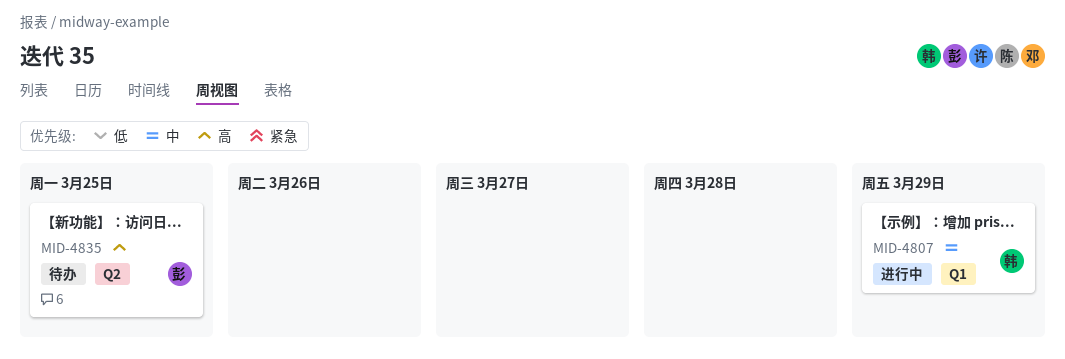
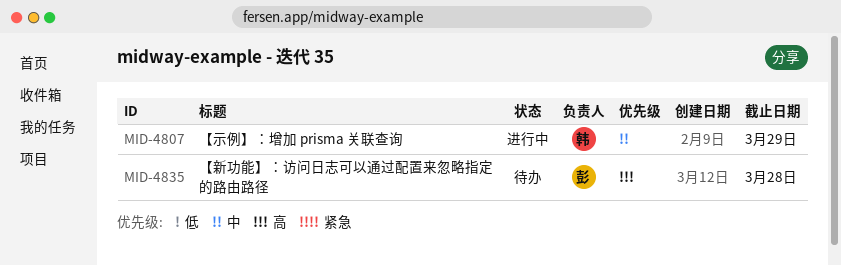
MID-4835, due: Mar 25 -> Mar 28

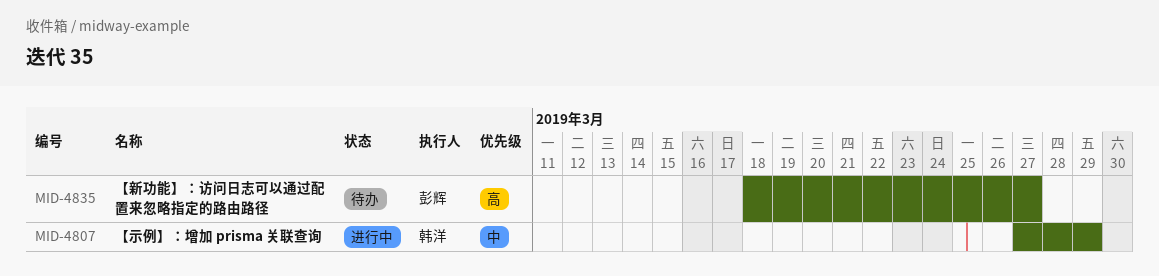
MID-4835, due: Mar 28 -> Mar 27

